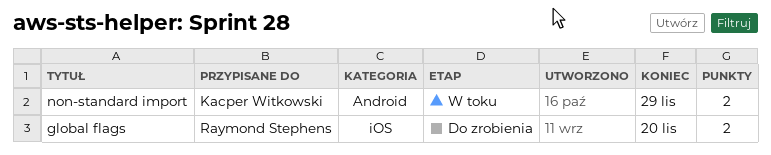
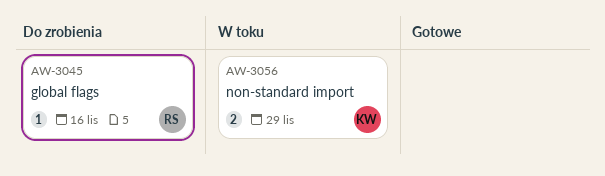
global flags, estimate: 2 -> 1
global flags, due: Nov 20 -> Nov 16

